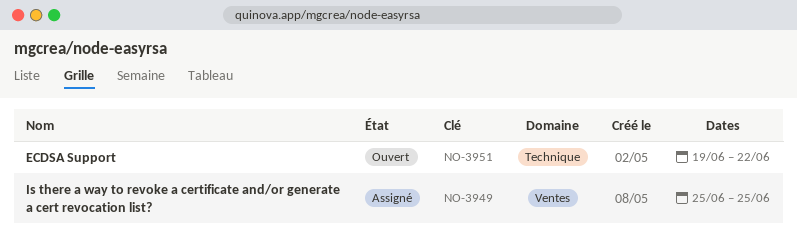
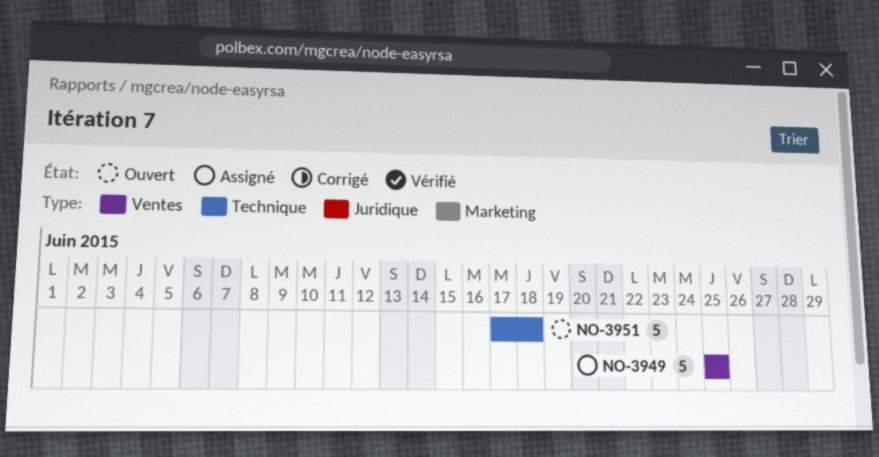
NO-3951, start: Jun 19 -> Jun 17
NO-3951, due: Jun 22 -> Jun 18

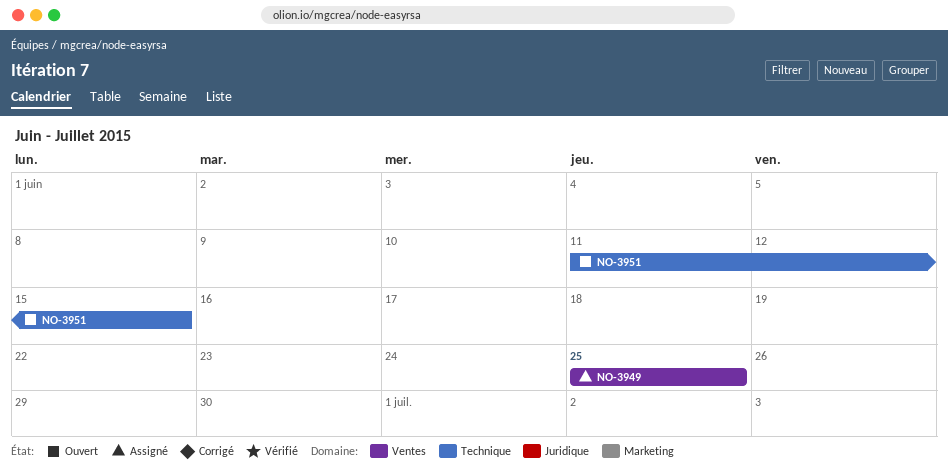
NO-3951, start: Jun 17 -> Jun 11
NO-3951, due: Jun 18 -> Jun 15

